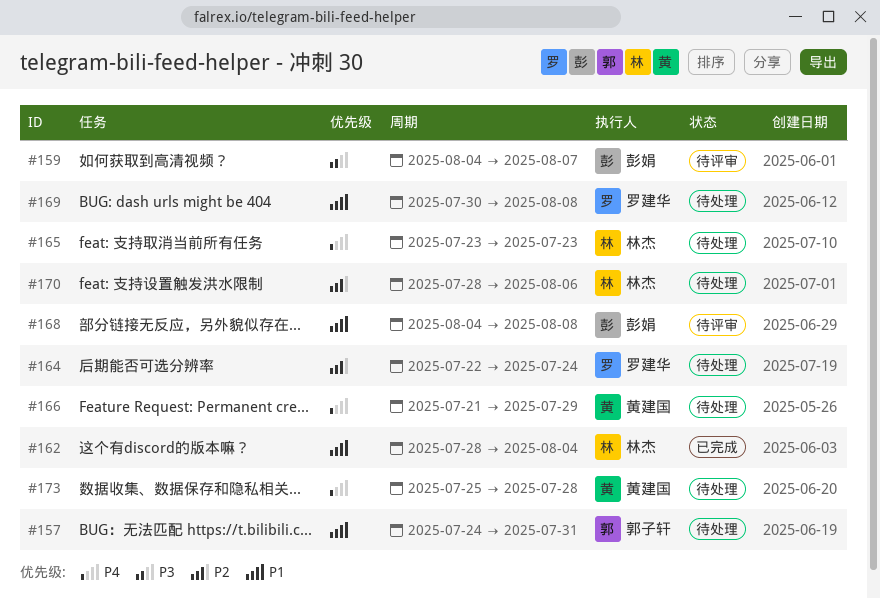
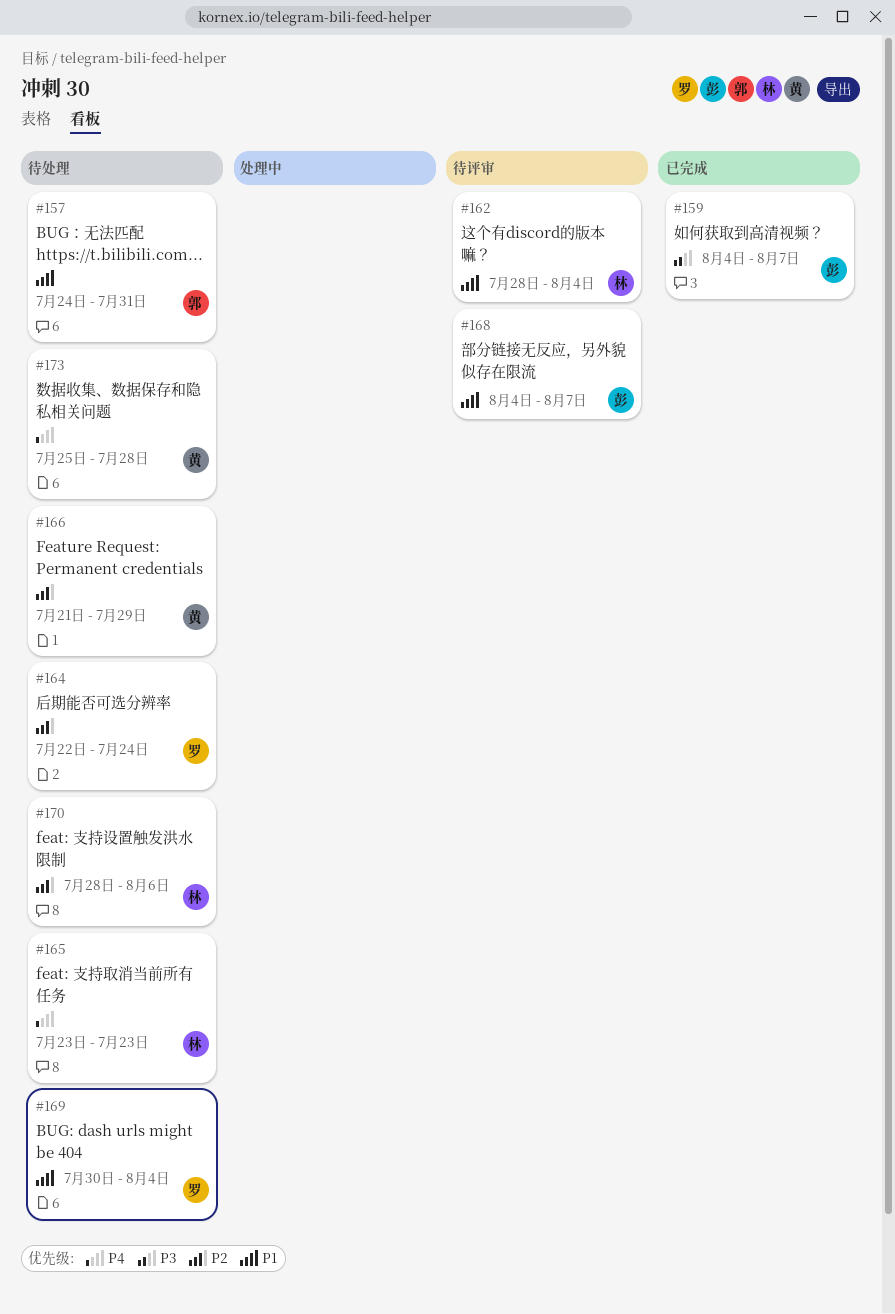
#159, status: 待评审 -> 已完成
#162, status: 已完成 -> 待评审
#166, priority: P4 -> P2
#168, due: Aug 8 -> Aug 7
#169, due: Aug 8 -> Aug 4

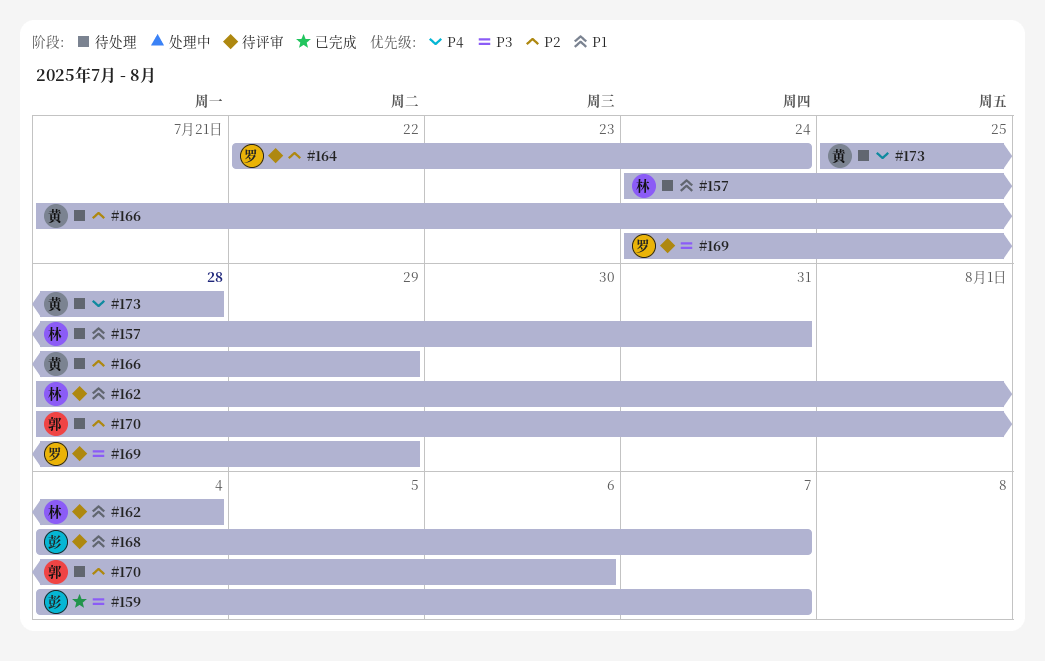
#157, owner: 郭 -> 林
#164, status: 待处理 -> 待评审
#165: present -> none
#169, status: 待处理 -> 待评审
#169, priority: P1 -> P3
#169, start: Jul 30 -> Jul 24
#169, due: Aug 4 -> Jul 29
#170, owner: 林 -> 郭

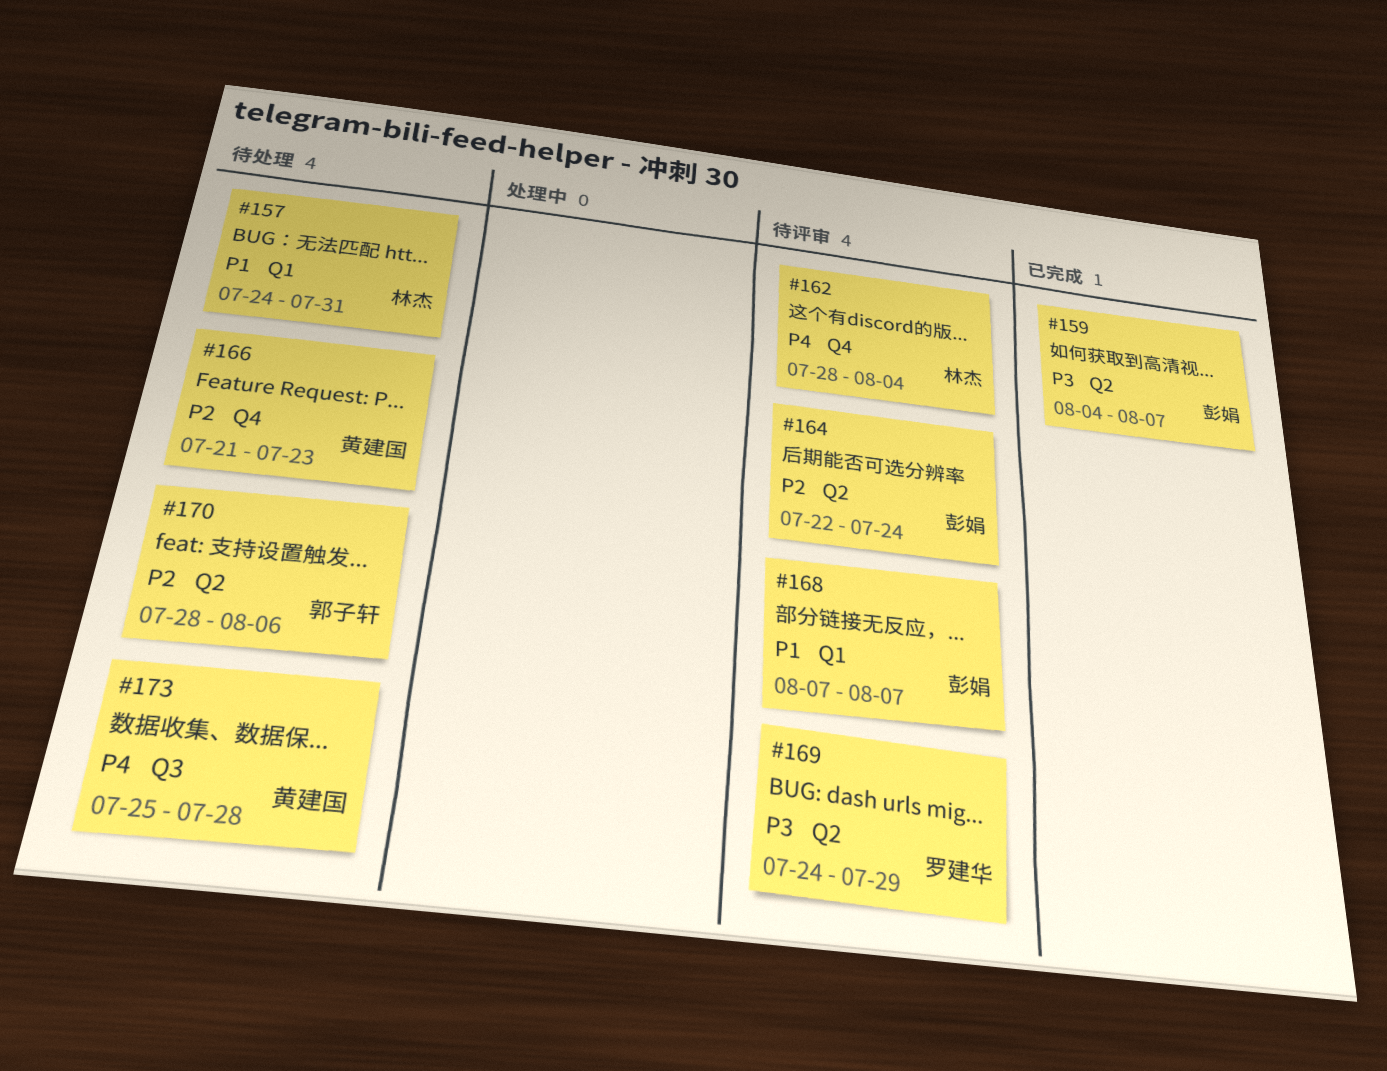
#162, priority: P1 -> P4
#164, owner: 罗建华 -> 彭娟
#166, due: Jul 29 -> Jul 23
#168, start: Aug 4 -> Aug 7

